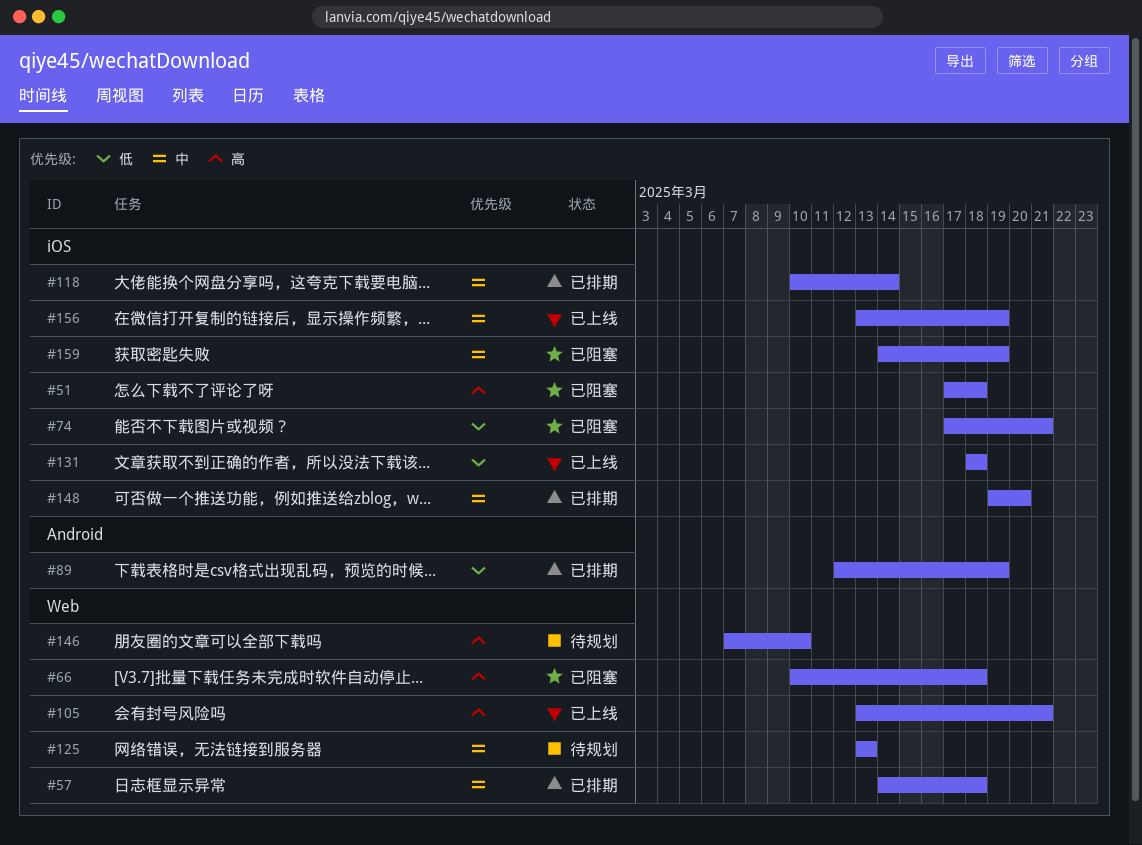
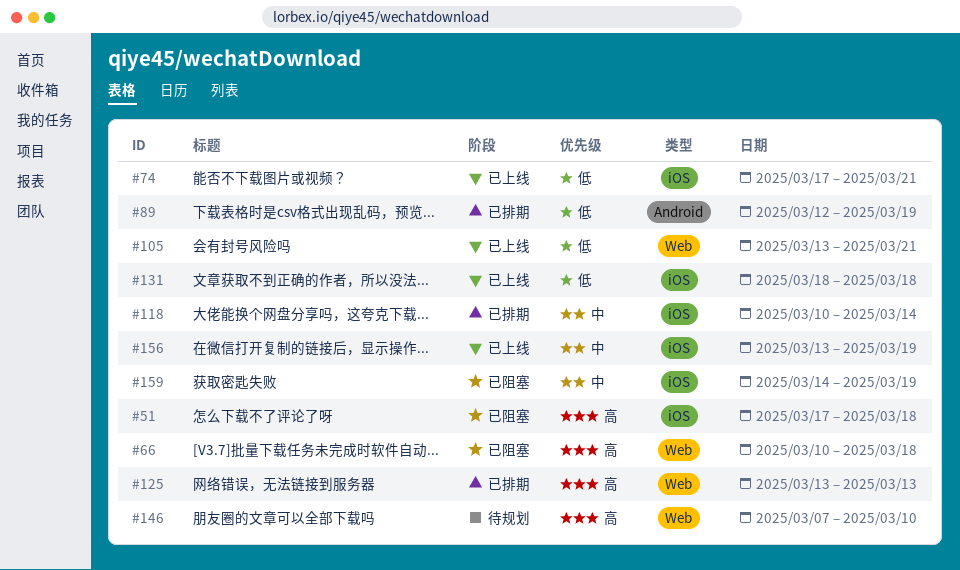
#57: present -> none
#74, status: 已阻塞 -> 已上线
#105, priority: 高 -> 低
#125, status: 待规划 -> 已排期
#125, priority: 中 -> 高
#148: present -> none

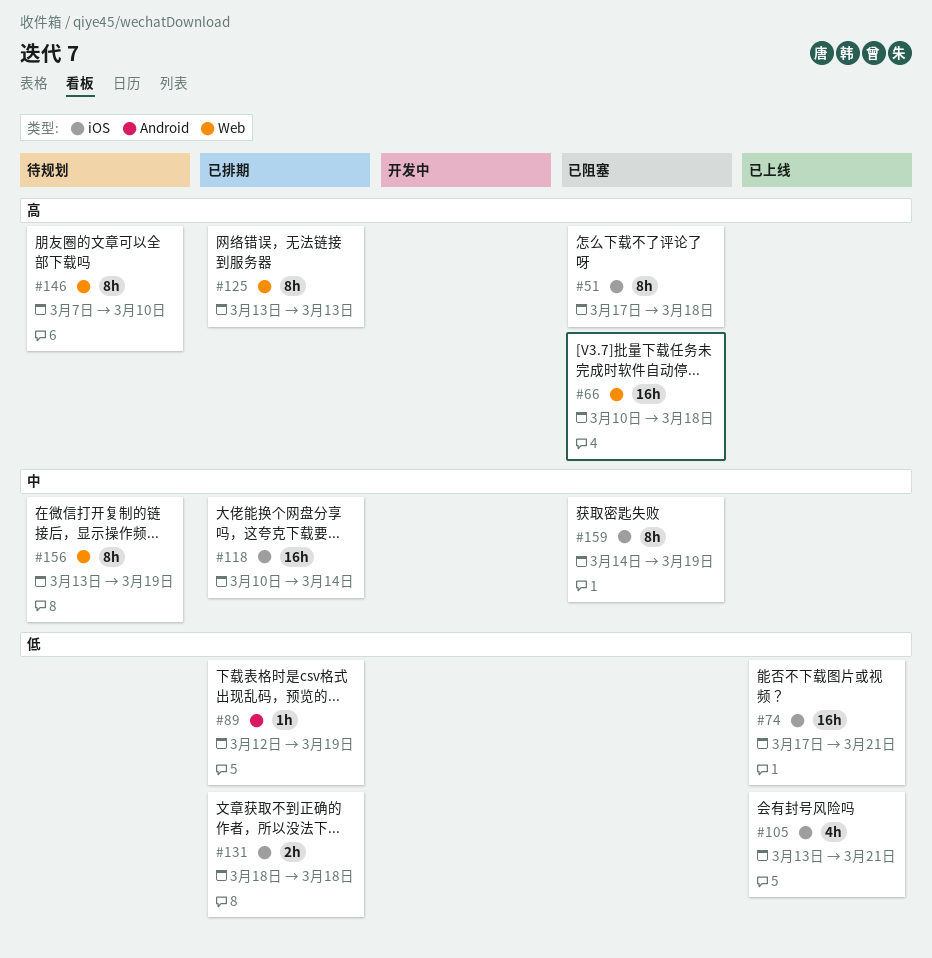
#105, label: Web -> iOS
#131, status: 已上线 -> 已排期
#156, status: 已上线 -> 待规划
#156, label: iOS -> Web

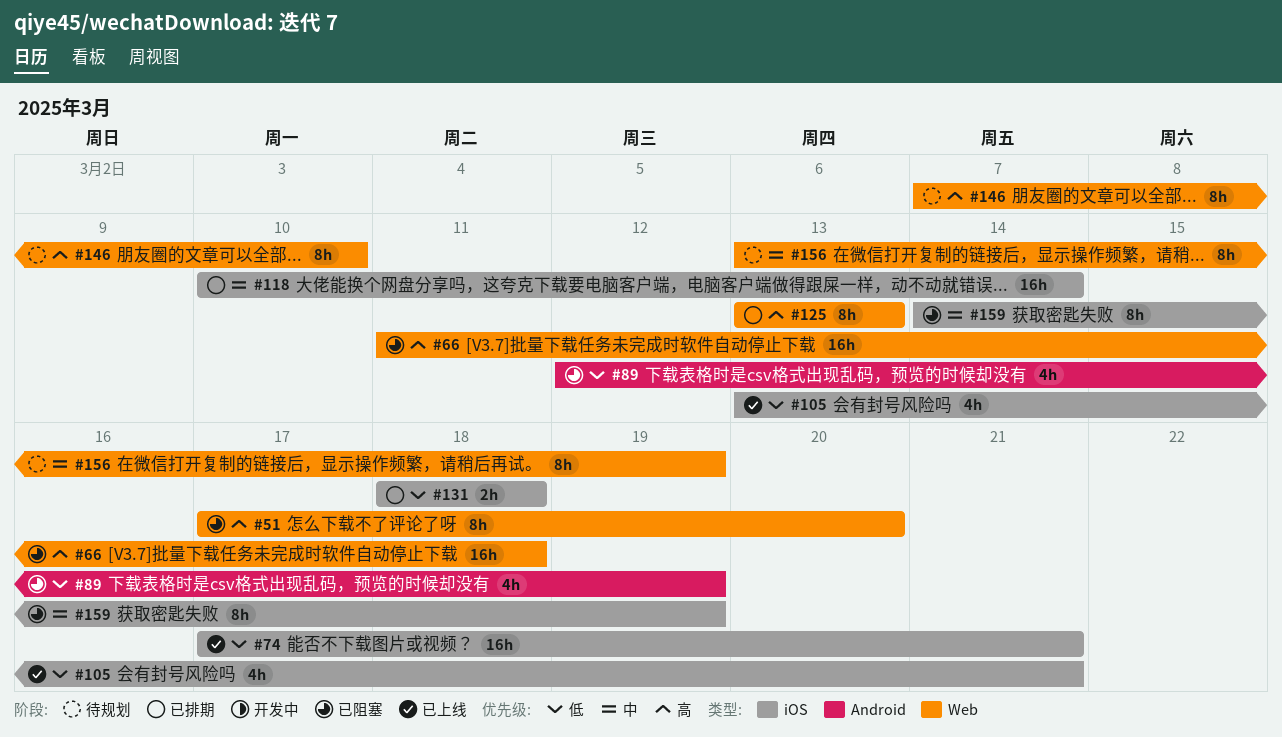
#51, label: iOS -> Web
#51, due: Mar 18 -> Mar 20
#66, start: Mar 10 -> Mar 11
#89, status: 已排期 -> 已阻塞
#89, estimate: 1h -> 4h

